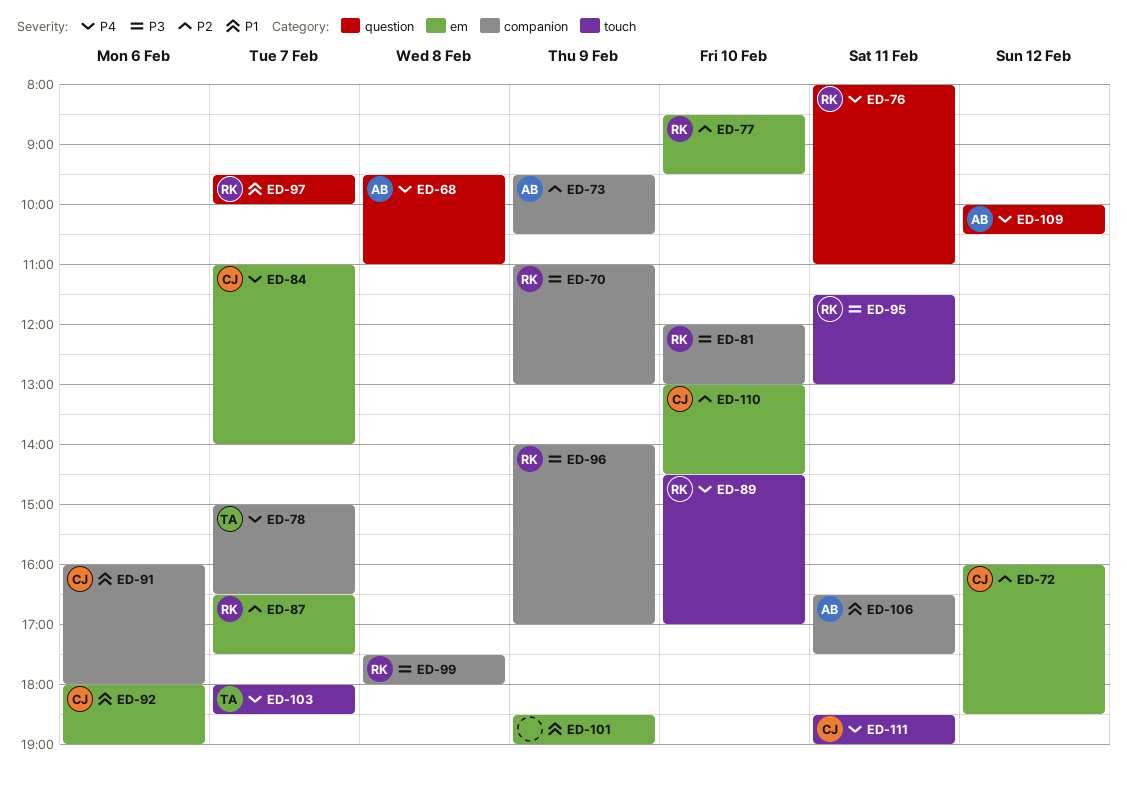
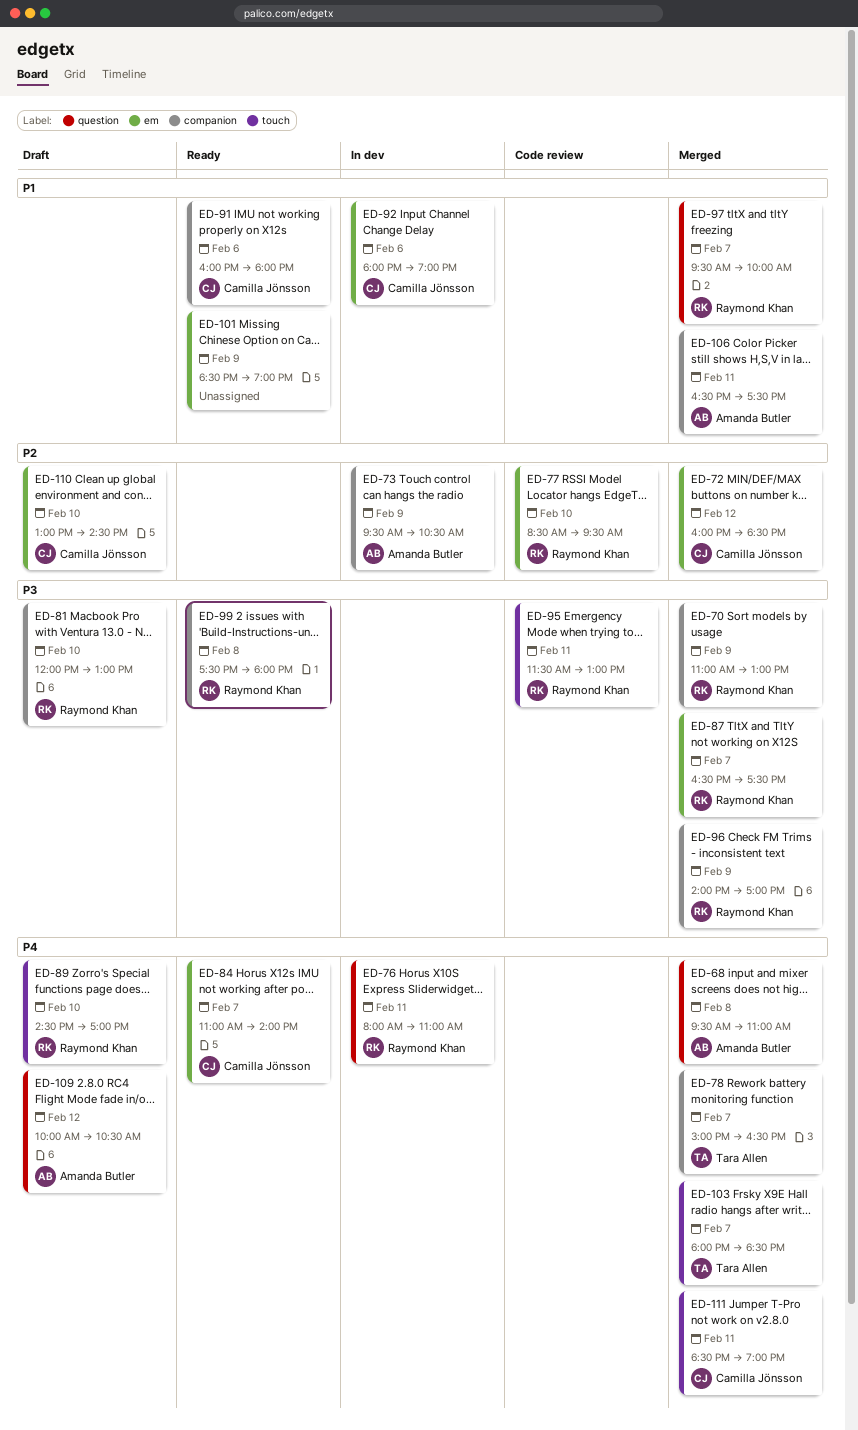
ED-87, priority: P2 -> P3

